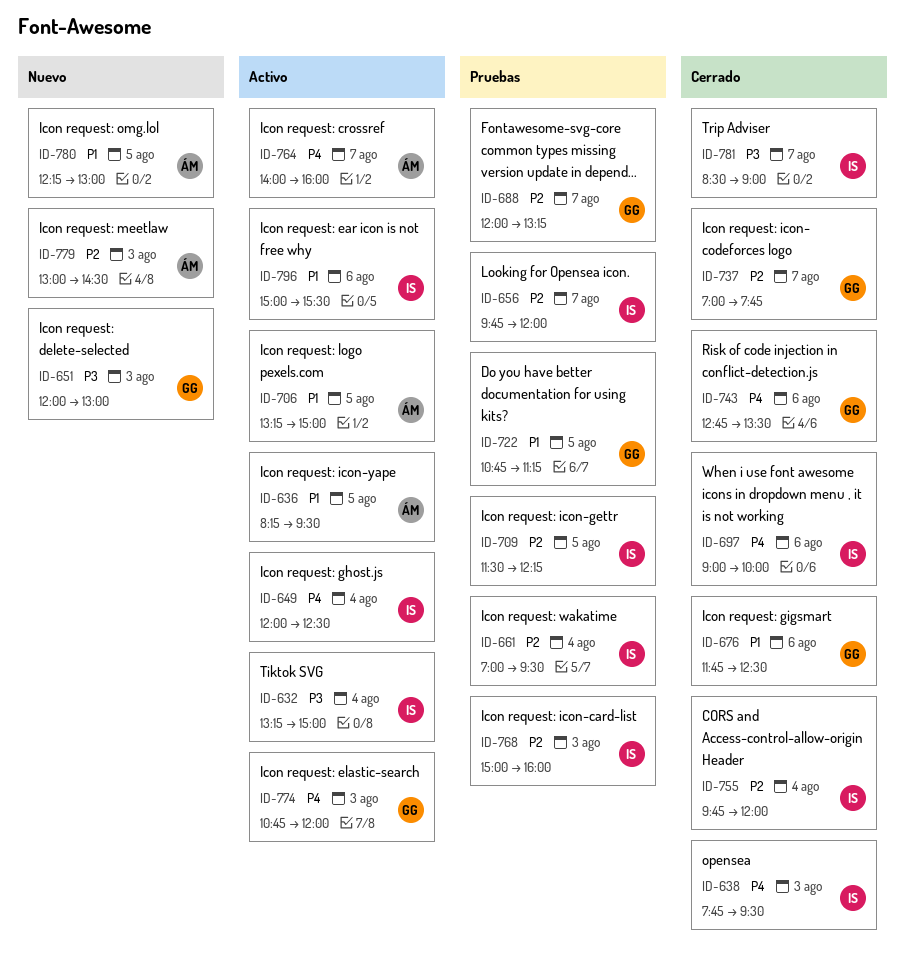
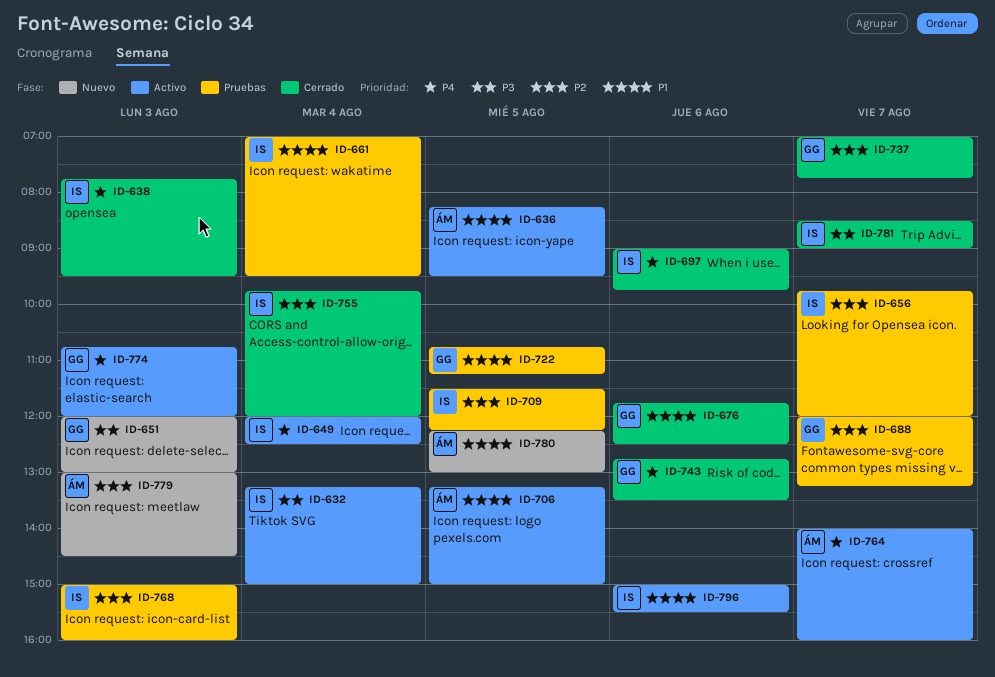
ID-661, priority: P2 -> P1
ID-697, ends: 10:00 -> 09:45

